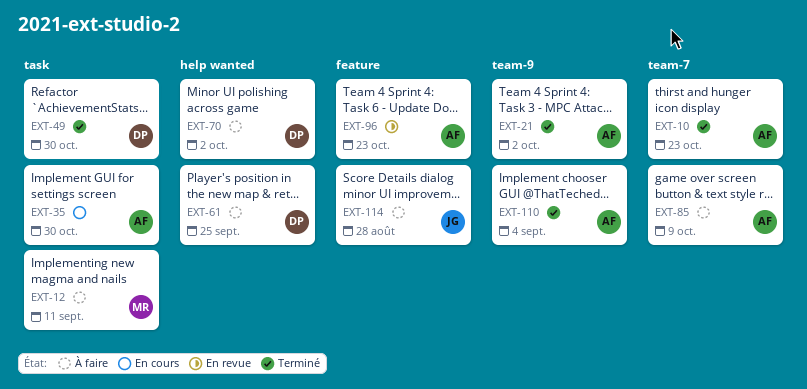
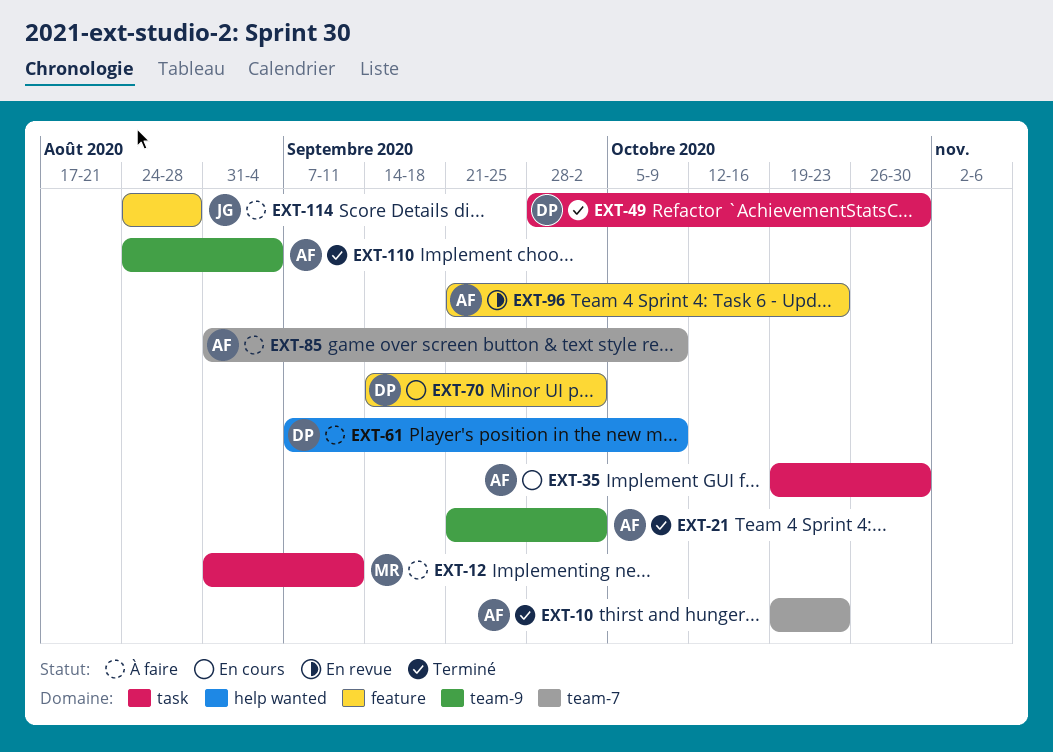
EXT-61, due: Sep 25 -> Oct 9
EXT-70, status: À faire -> En cours
EXT-70, label: help wanted -> feature

